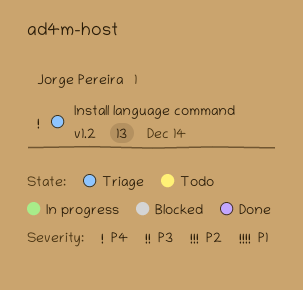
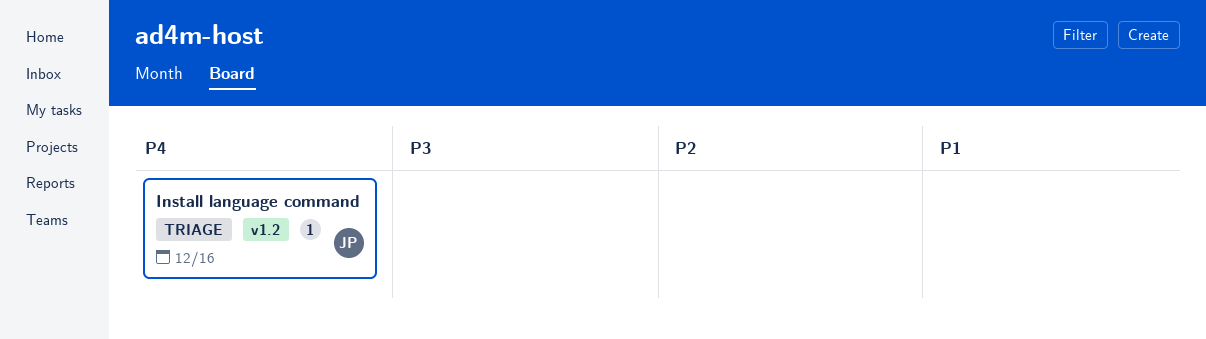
Install language command, estimate: 13 -> 1
Install language command, due: Dec 14 -> Dec 16

